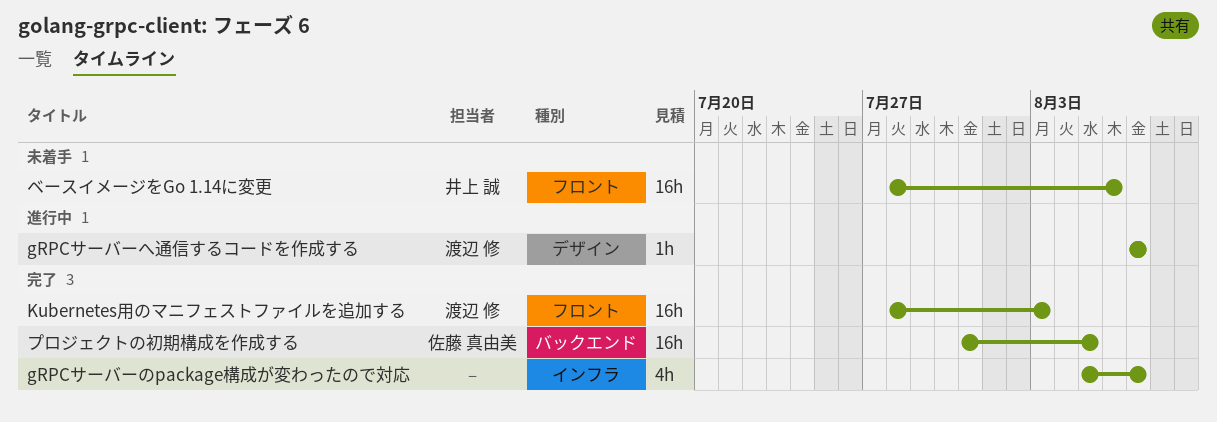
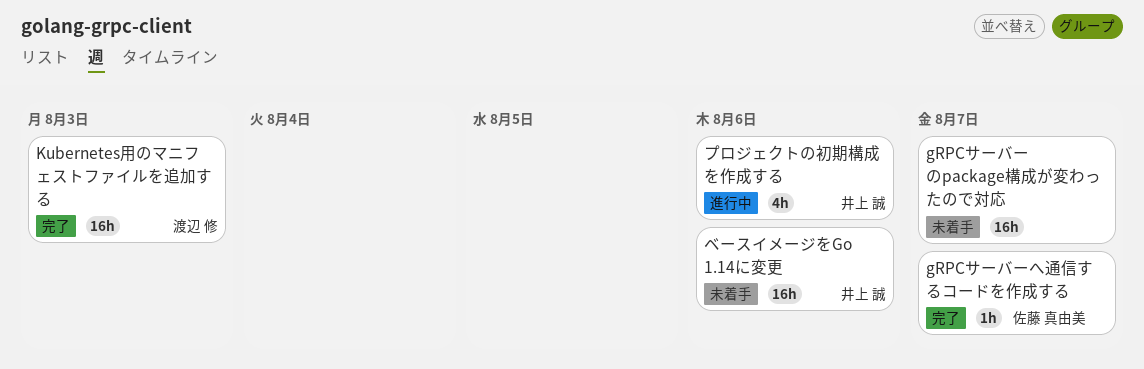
gRPCサーバーのpackage構成が変わったので対応, status: 完了 -> 未着手
gRPCサーバーのpackage構成が変わったので対応, estimate: 4h -> 16h
gRPCサーバーへ通信するコードを作成する, status: 進行中 -> 完了
gRPCサーバーへ通信するコードを作成する, owner: 渡辺 修 -> 佐藤 真由美
プロジェクトの初期構成を作成する, status: 完了 -> 進行中
プロジェクトの初期構成を作成する, owner: 佐藤 真由美 -> 井上 誠
プロジェクトの初期構成を作成する, estimate: 16h -> 4h
プロジェクトの初期構成を作成する, due: Aug 5 -> Aug 6

